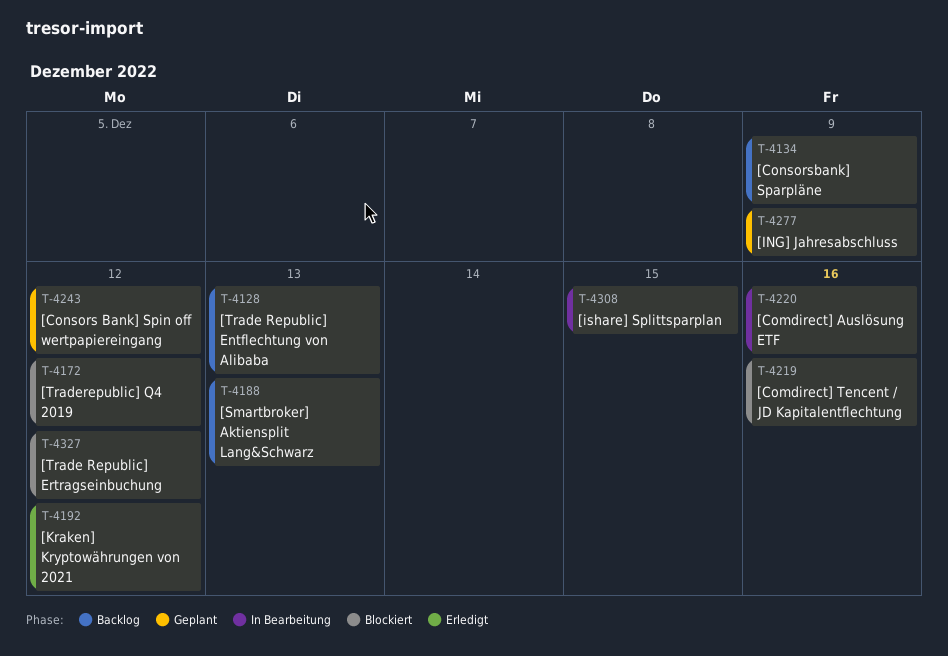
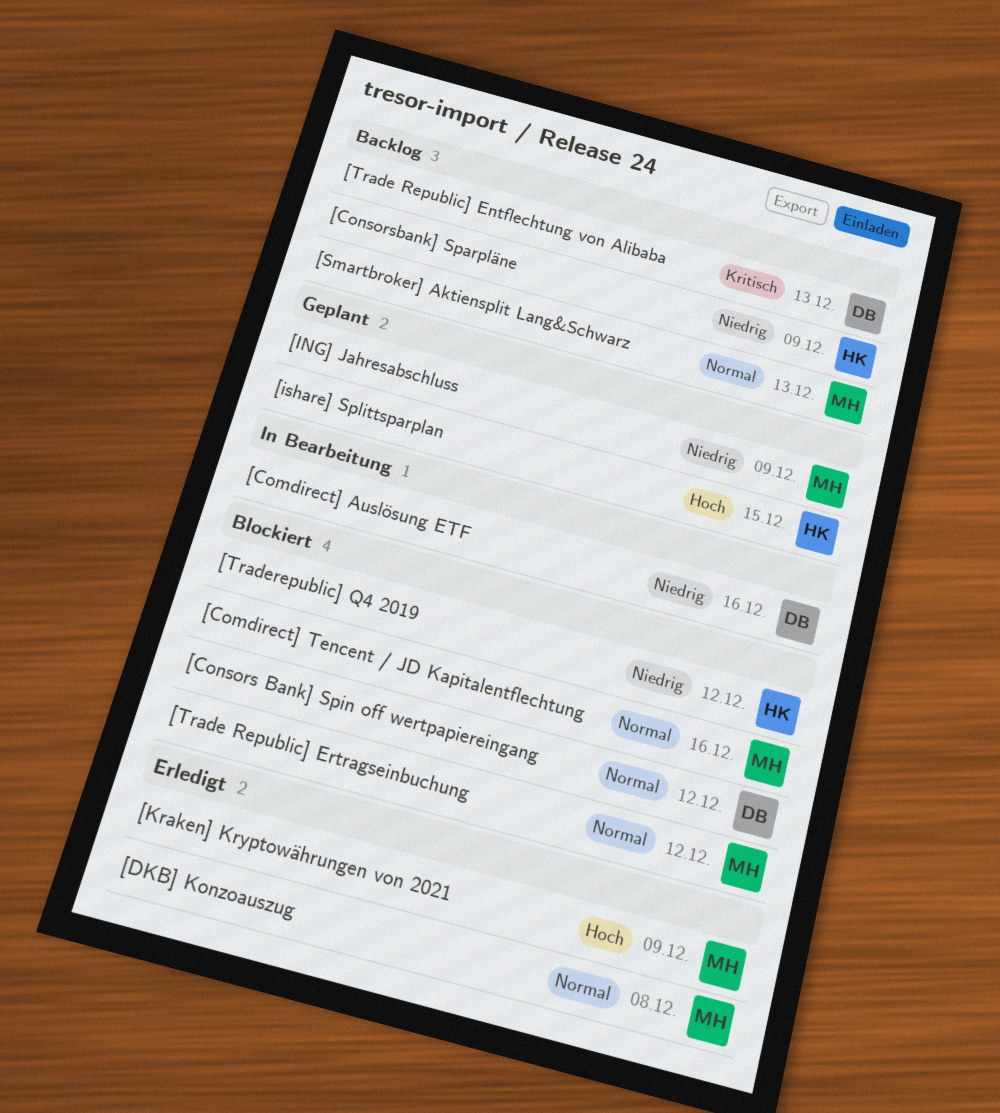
[Consors Bank] Spin off wertpapiereingang, status: Geplant -> Blockiert
[DKB] Konzoauszug: none -> present
[ishare] Splittsparplan, status: In Bearbeitung -> Geplant
[Kraken] Kryptowährungen von 2021, due: Dec 12 -> Dec 9

